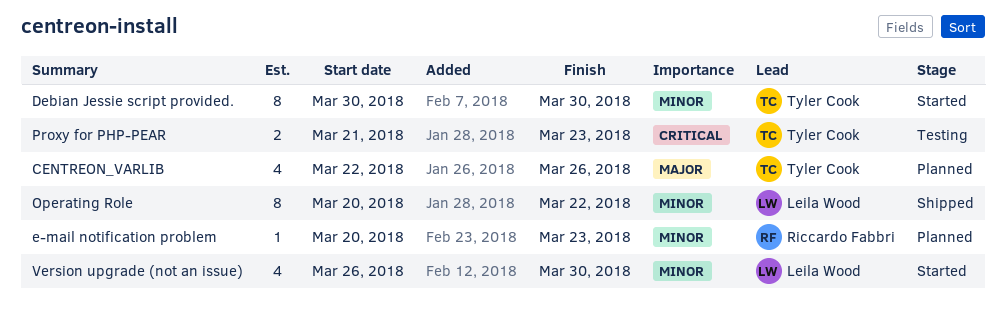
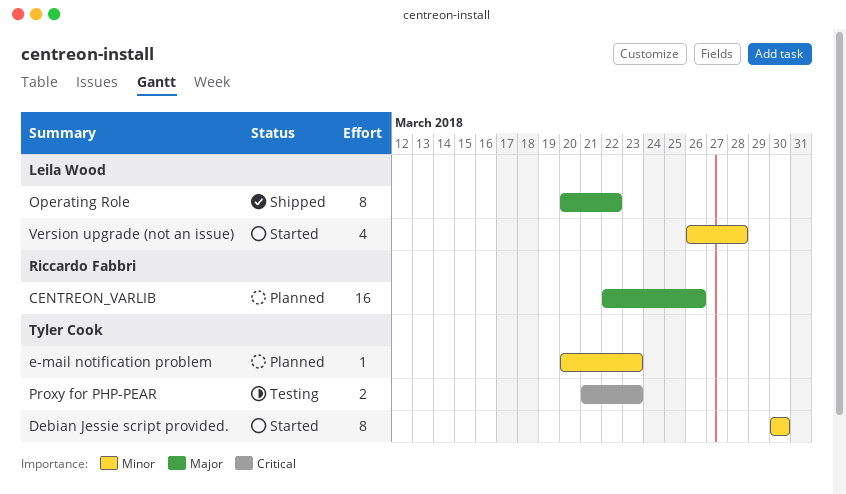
CENTREON_VARLIB, owner: Tyler Cook -> Riccardo Fabbri
CENTREON_VARLIB, estimate: 4 -> 16
e-mail notification problem, owner: Riccardo Fabbri -> Tyler Cook
Operating Role, priority: Minor -> Major
Version upgrade (not an issue), due: Mar 30 -> Mar 28

